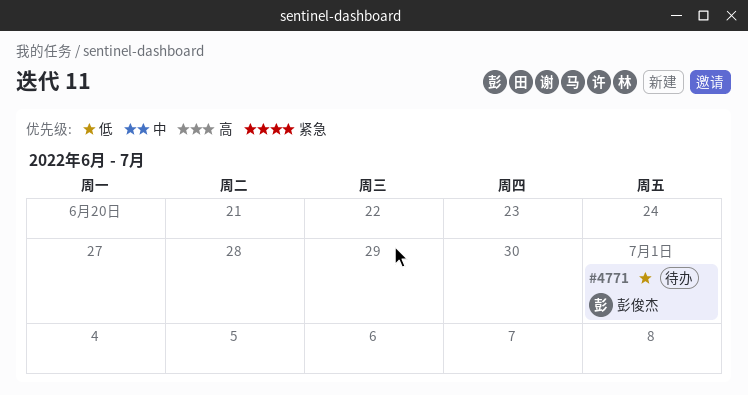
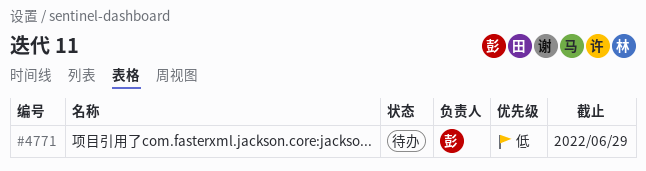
#4771, due: Jul 1 -> Jun 29

